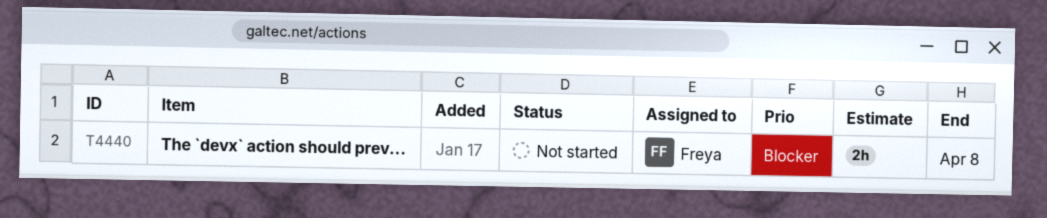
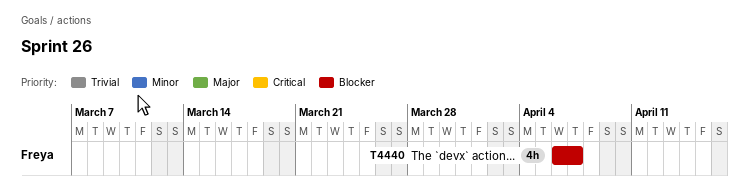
T4440, estimate: 2h -> 4h
T4440, due: Apr 8 -> Apr 7

